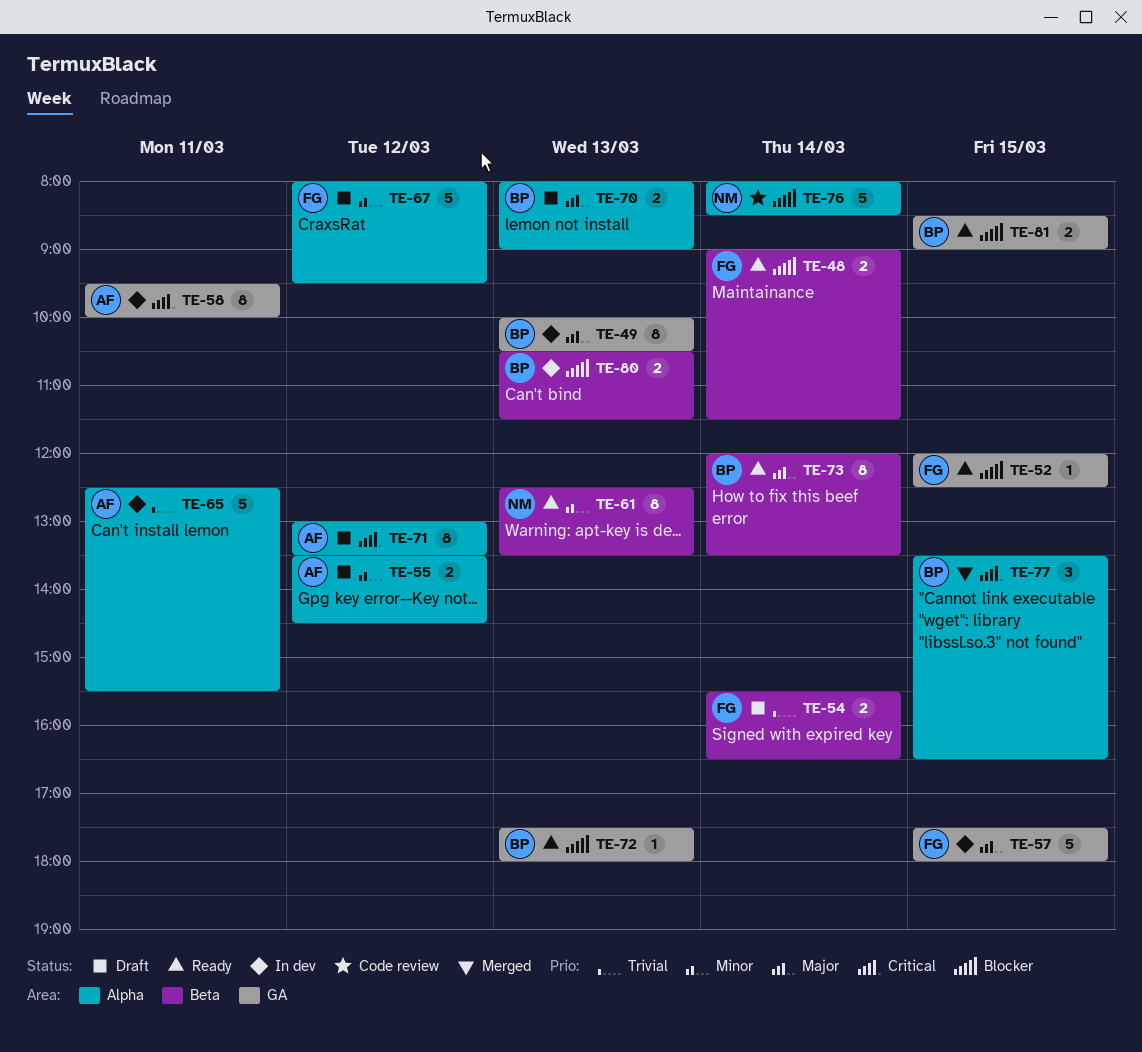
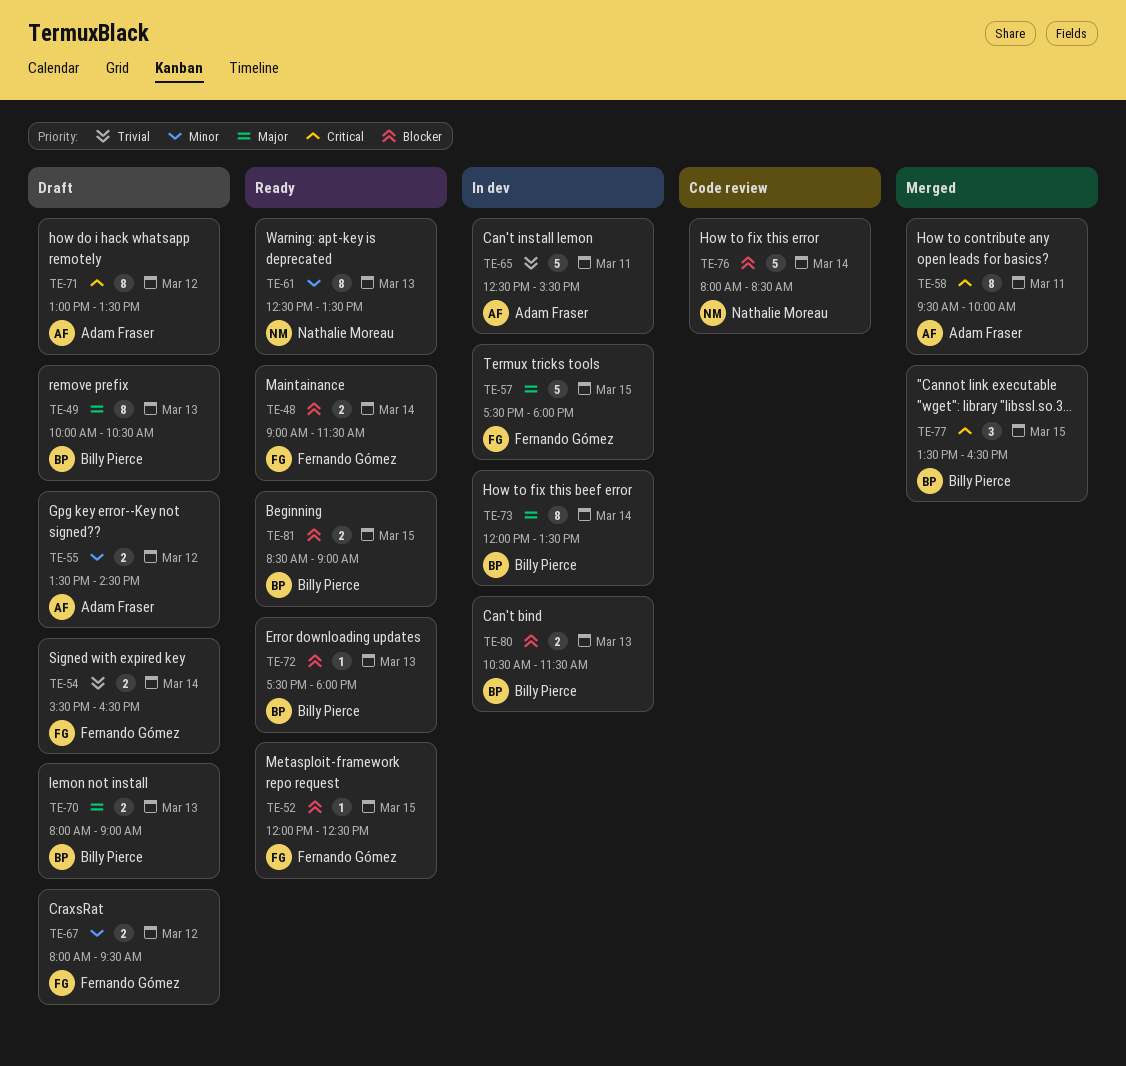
TE-49, status: In dev -> Draft
TE-58, status: In dev -> Merged
TE-67, estimate: 5 -> 2
TE-73, status: Ready -> In dev

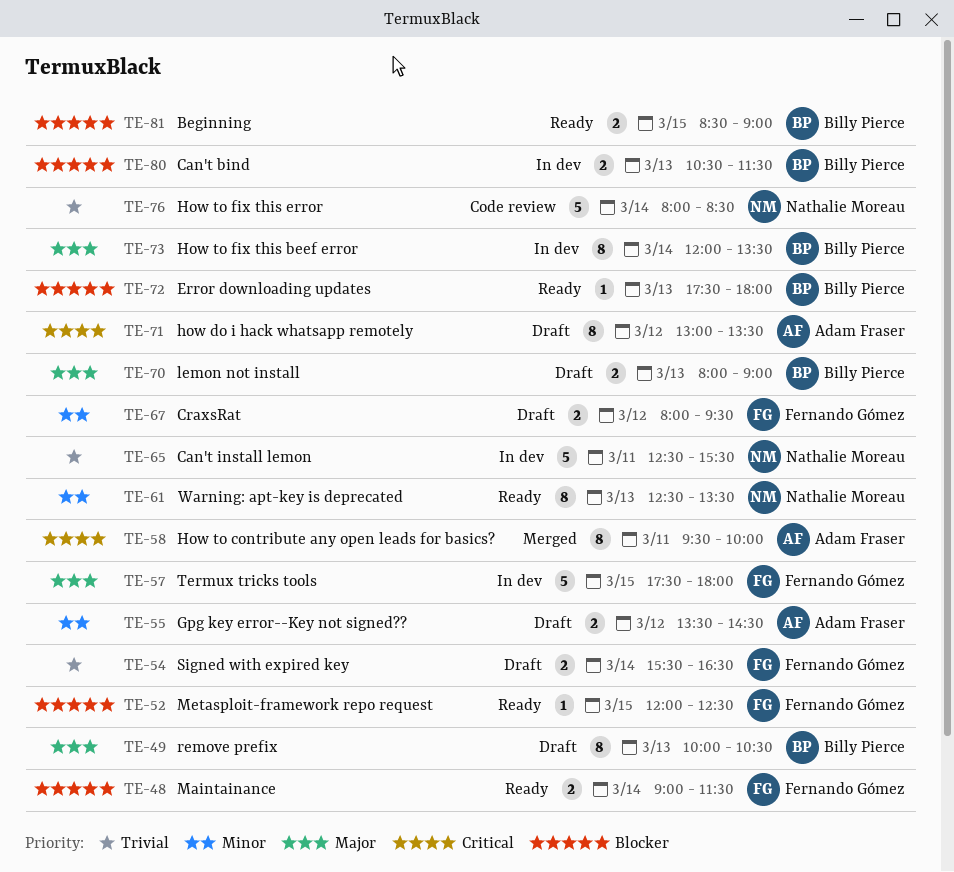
TE-65, owner: Adam Fraser -> Nathalie Moreau
TE-76, priority: Blocker -> Trivial
TE-77: present -> none

